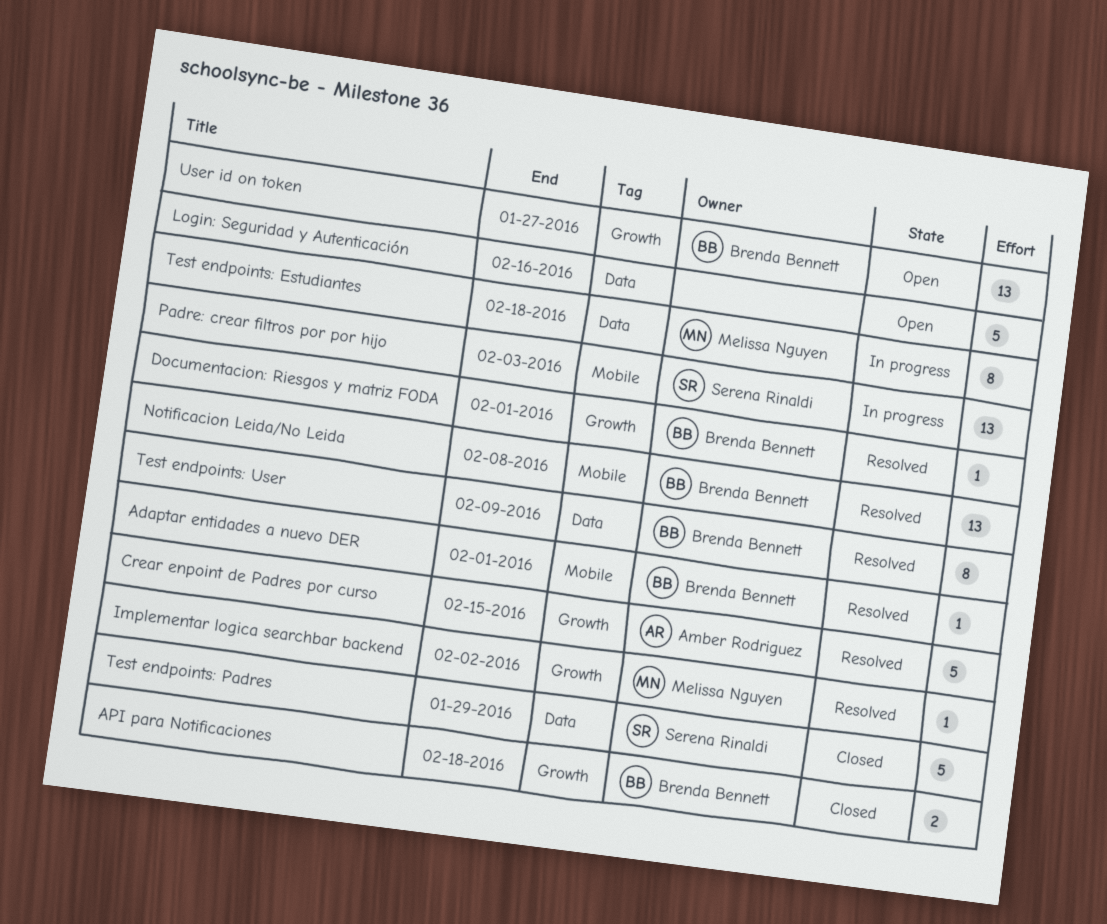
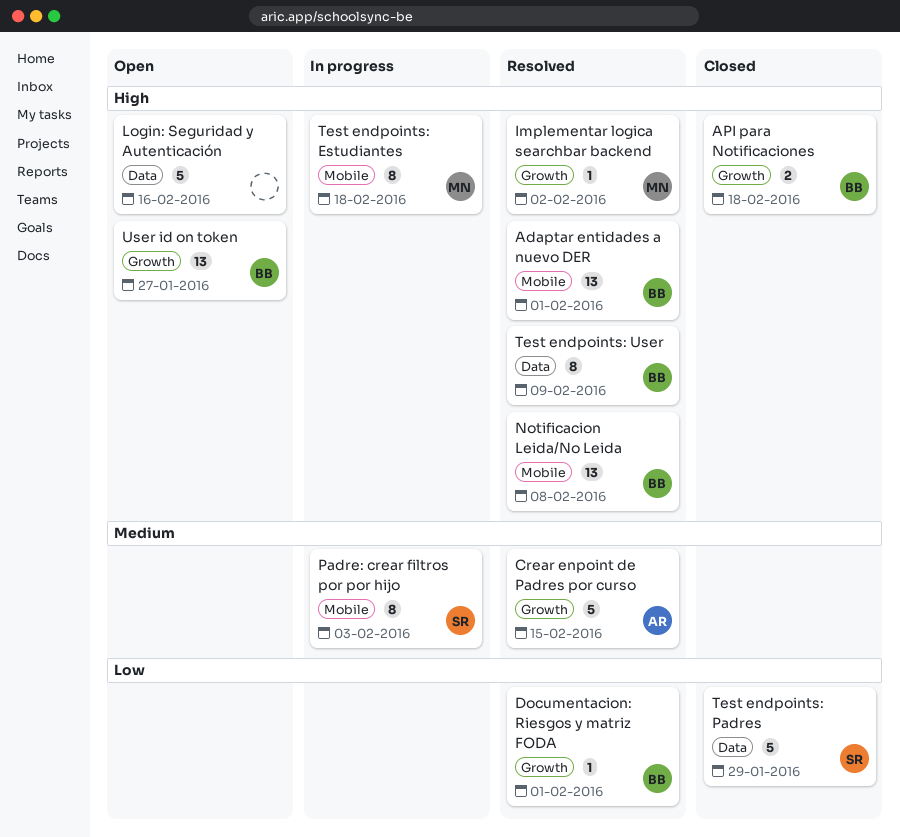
Adaptar entidades a nuevo DER, estimate: 1 -> 13
Padre: crear filtros por por hijo, estimate: 13 -> 8
Test endpoints: Estudiantes, label: Data -> Mobile

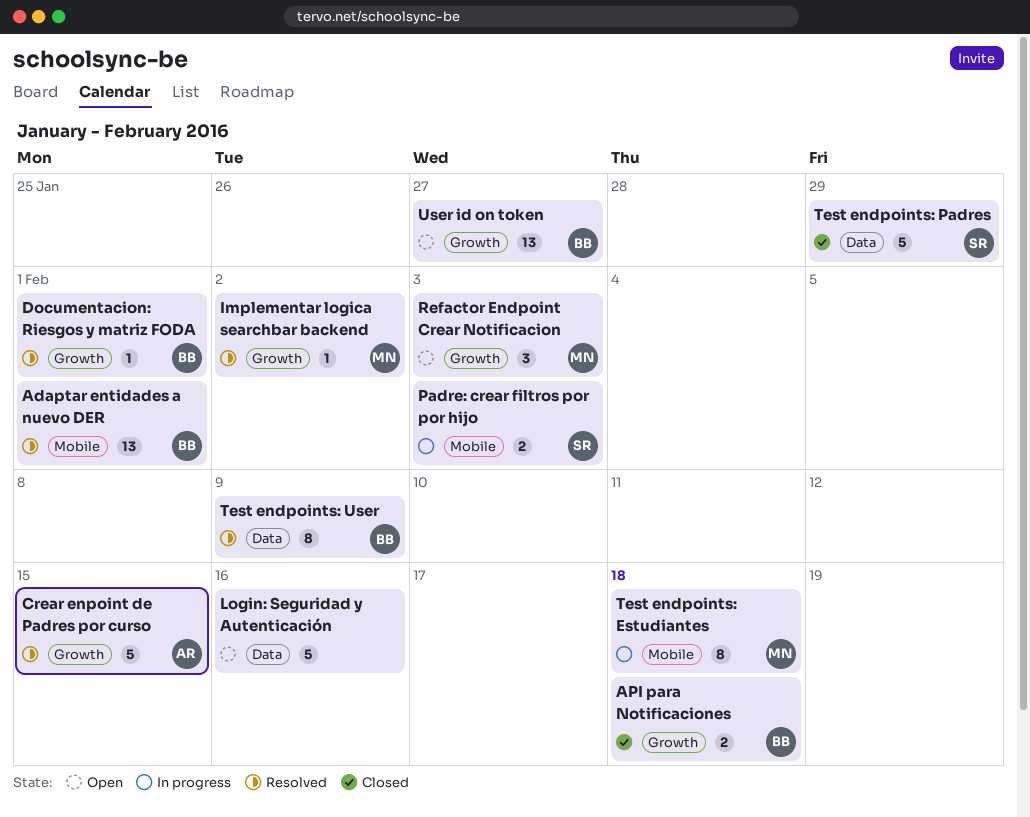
Notificacion Leida/No Leida: present -> none
Padre: crear filtros por por hijo, estimate: 8 -> 2
Refactor Endpoint Crear Notificacion: none -> present

